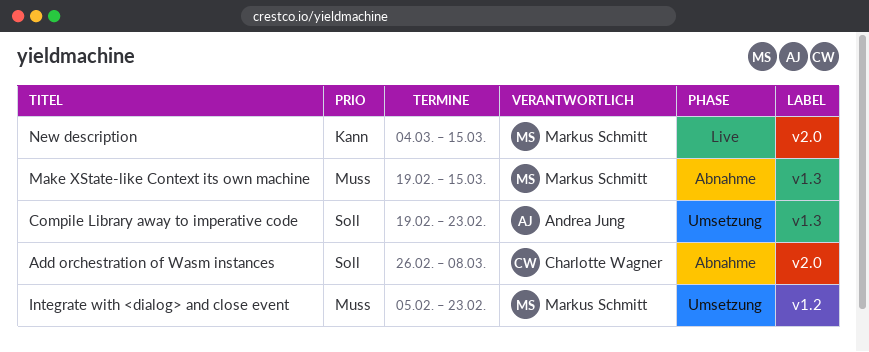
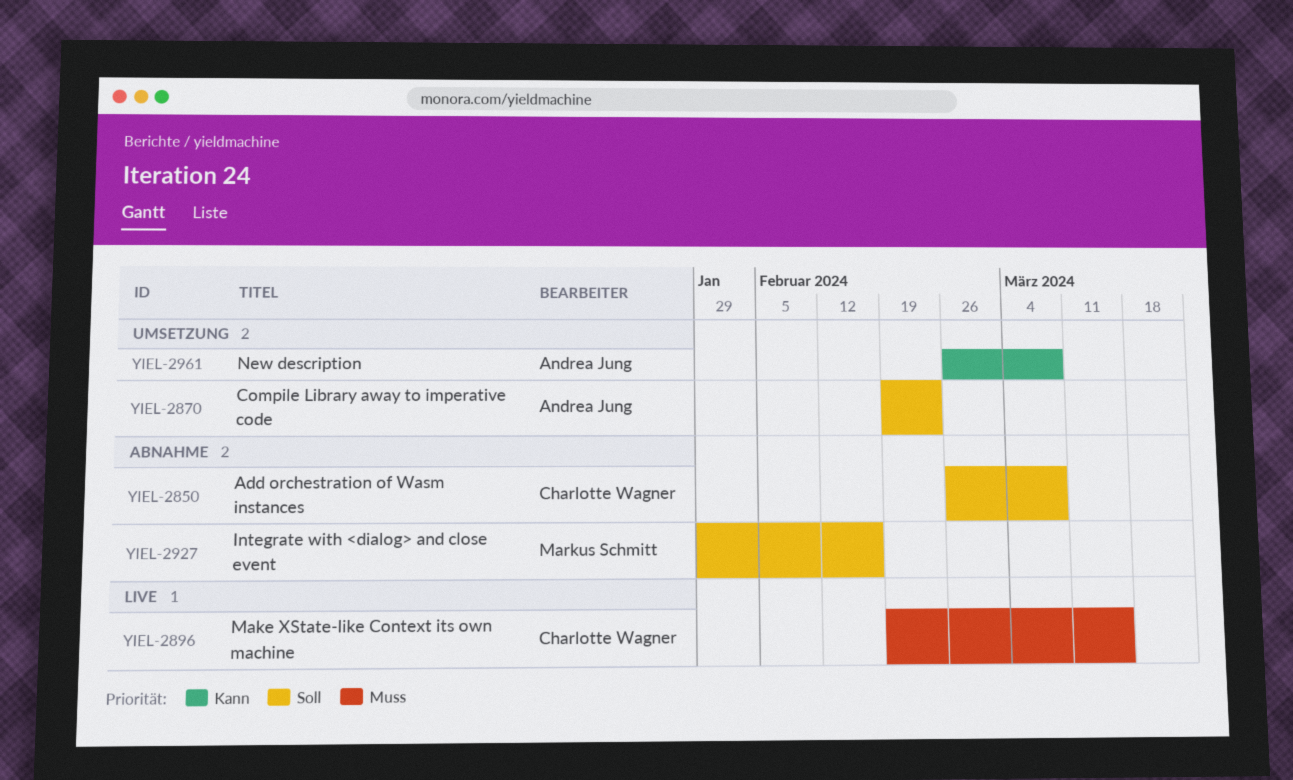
Integrate with <dialog> and close event, status: Umsetzung -> Abnahme
Integrate with <dialog> and close event, priority: Muss -> Soll
Integrate with <dialog> and close event, start: Feb 5 -> Jan 29
Integrate with <dialog> and close event, due: Feb 23 -> Feb 16
Make XState-like Context its own machine, status: Abnahme -> Live
Make XState-like Context its own machine, owner: Markus Schmitt -> Charlotte Wagner
New description, status: Live -> Umsetzung
New description, owner: Markus Schmitt -> Andrea Jung
New description, start: Mar 4 -> Feb 26
New description, due: Mar 15 -> Mar 8

